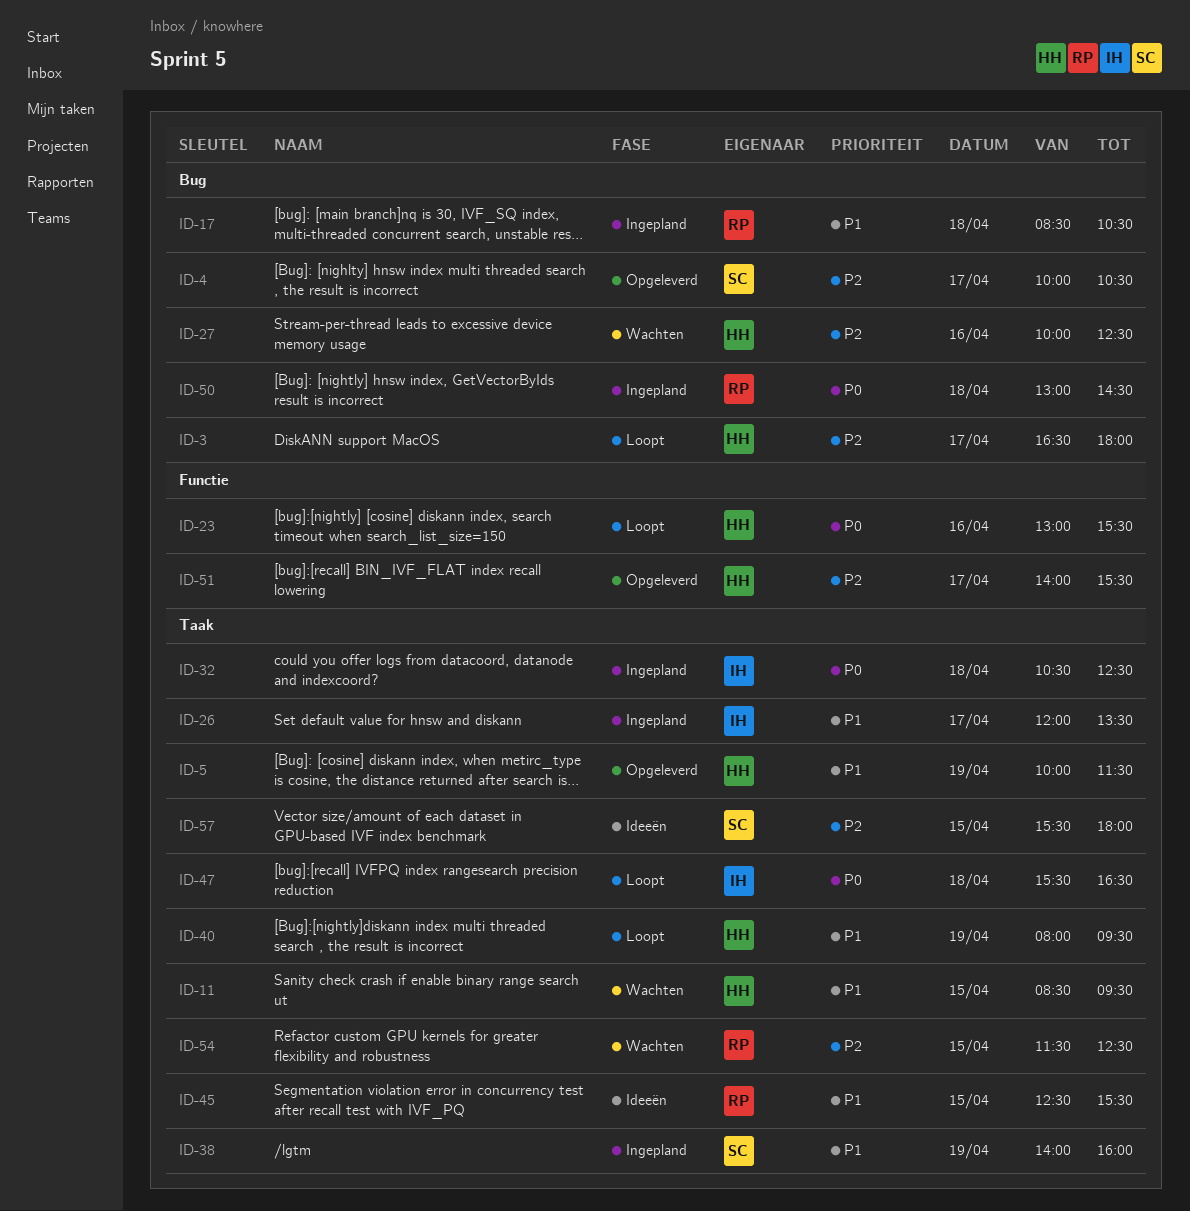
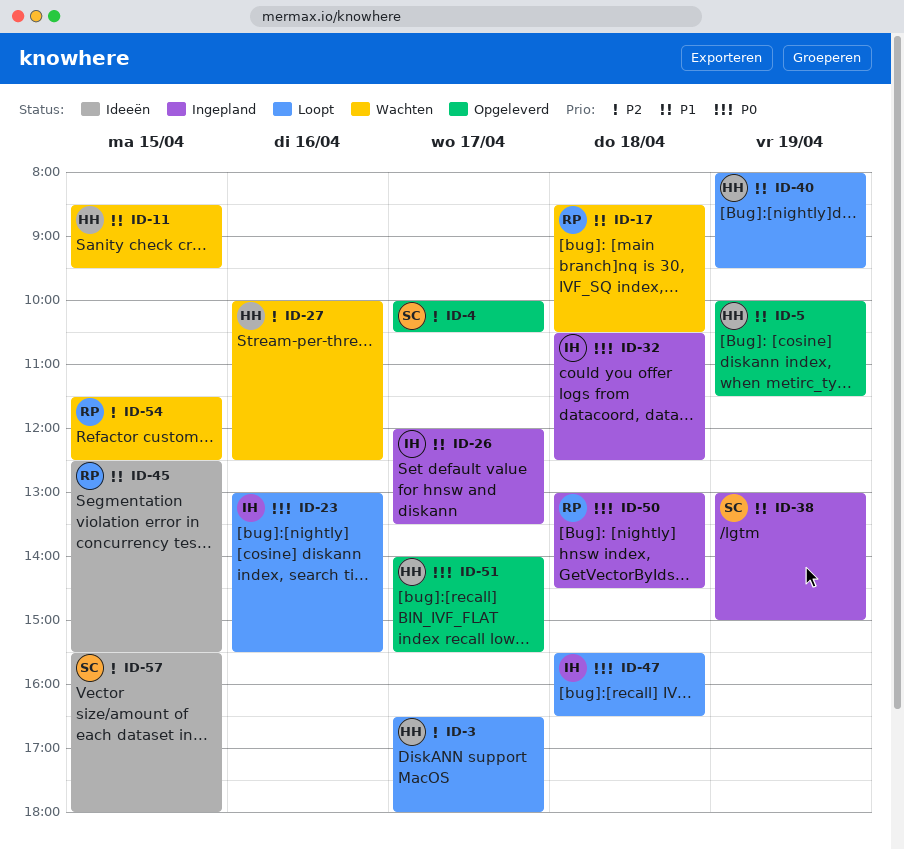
ID-17, status: Ingepland -> Wachten
ID-23, owner: HH -> IH
ID-38, begins: 14:00 -> 13:00
ID-38, ends: 16:00 -> 15:00
ID-51, priority: P2 -> P0

